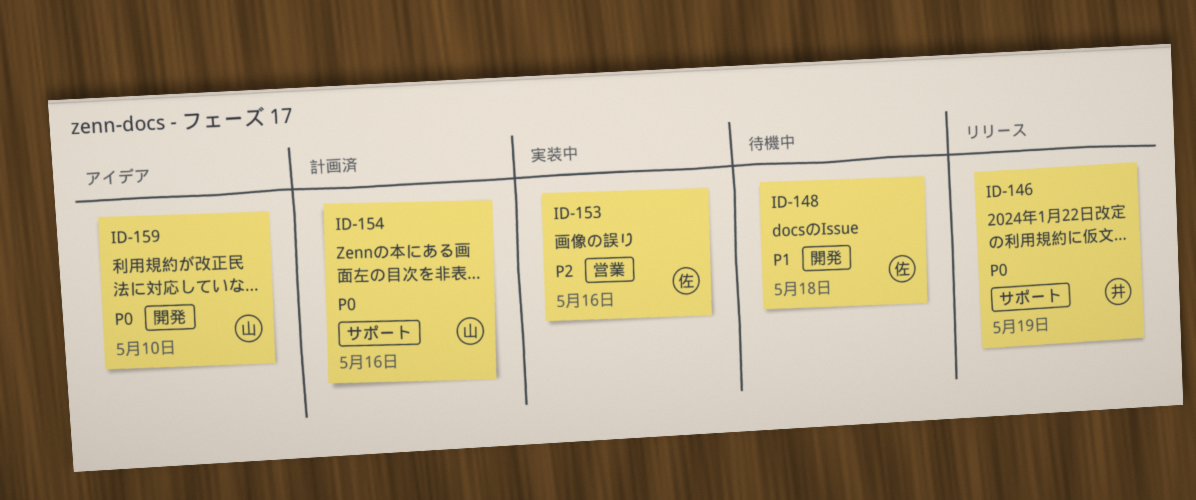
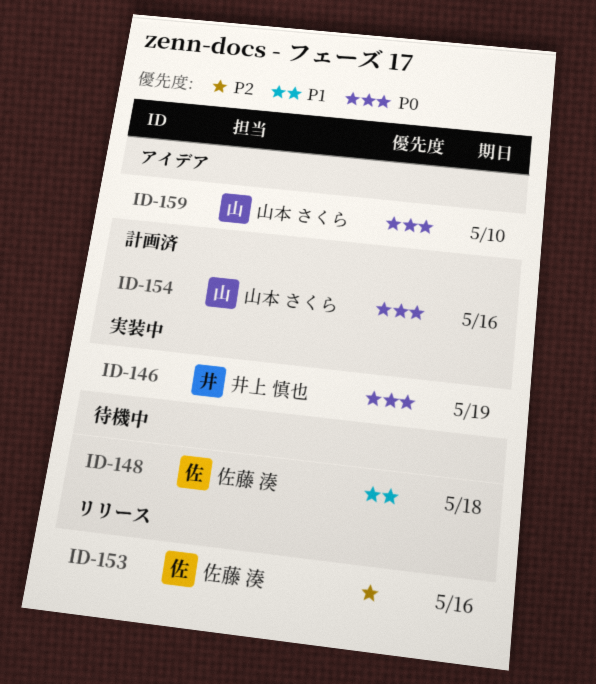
ID-146, status: リリース -> 実装中
ID-153, status: 実装中 -> リリース

